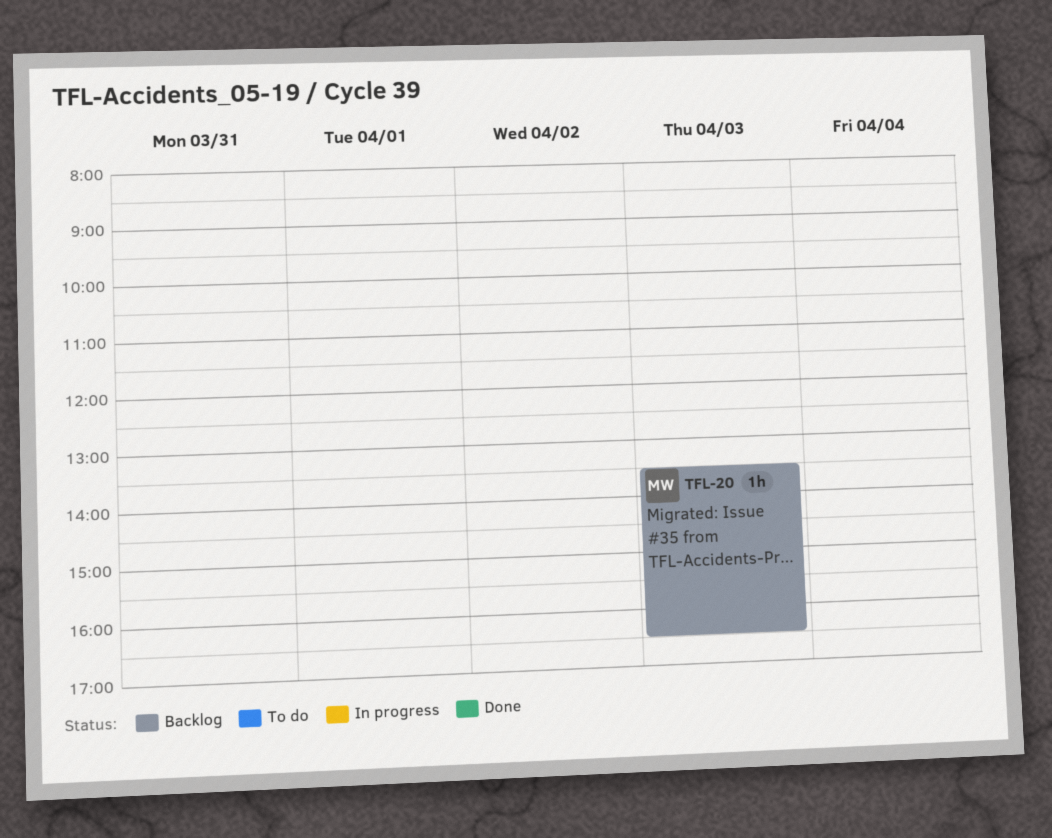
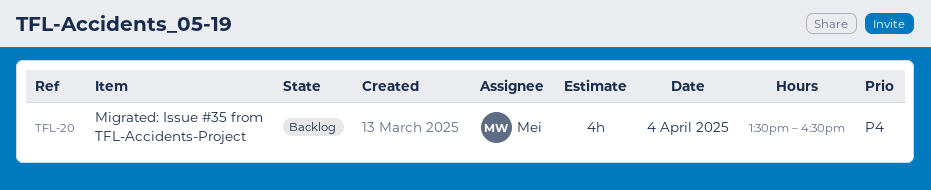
TFL-20, estimate: 1h -> 4h
TFL-20, day: Apr 3 -> Apr 4

